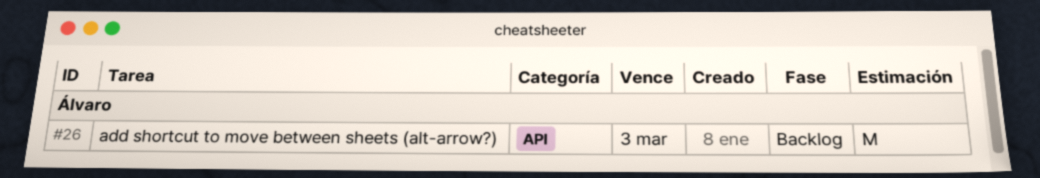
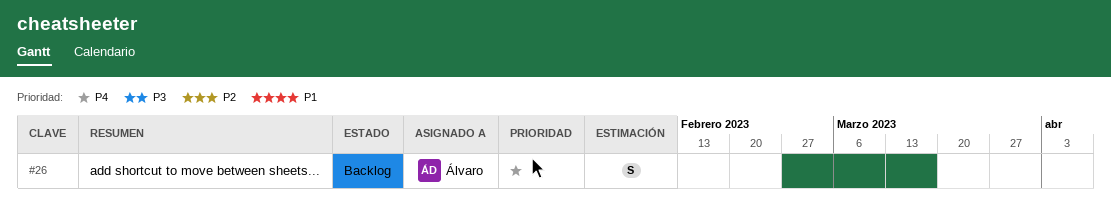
#26, estimate: M -> S
#26, due: Mar 3 -> Mar 17

